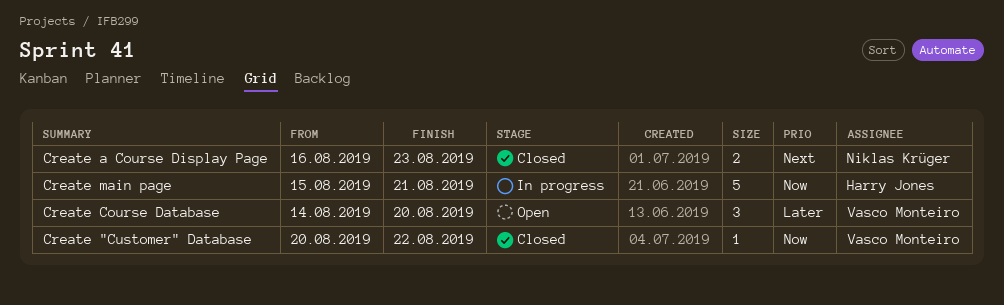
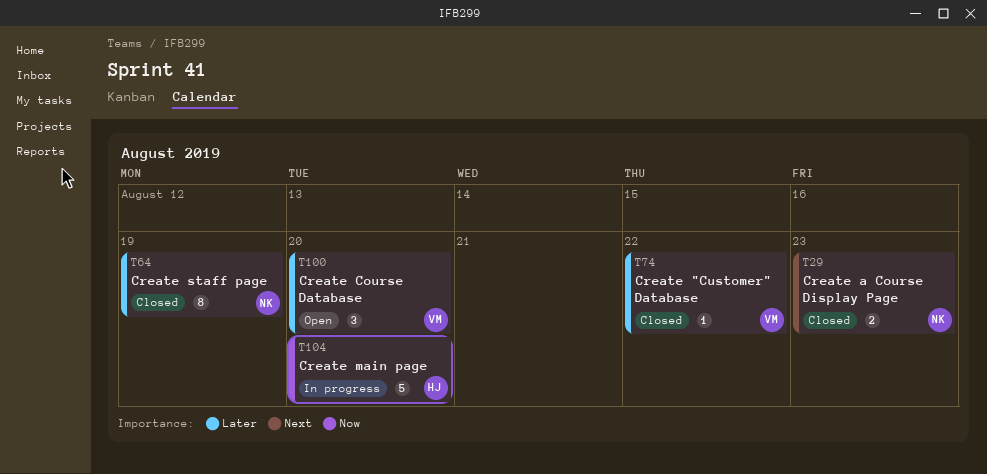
Create "Customer" Database, priority: Now -> Later
Create main page, due: Aug 21 -> Aug 20
Create staff page: none -> present

